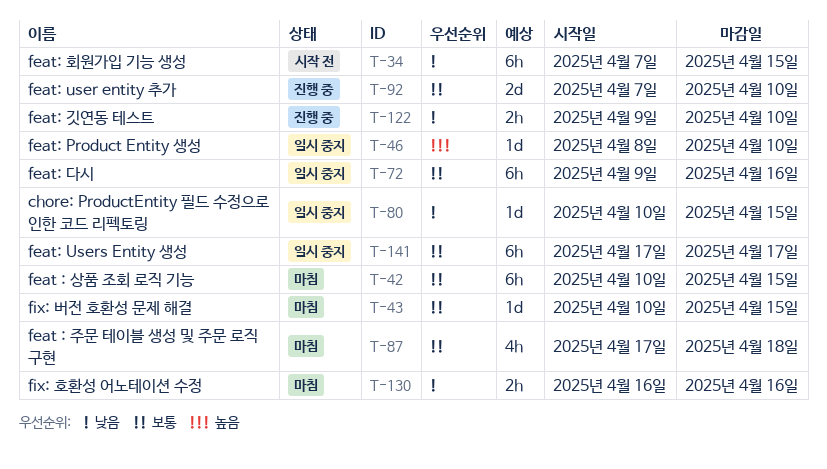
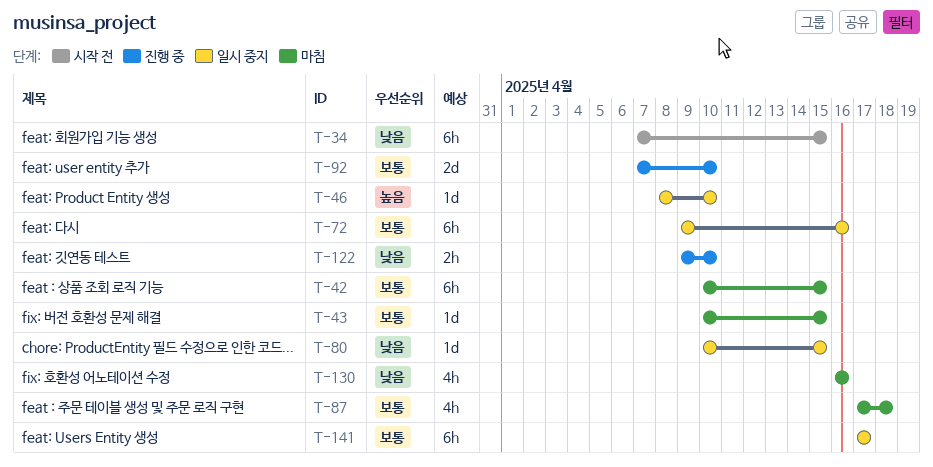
T-130, estimate: 2h -> 4h

